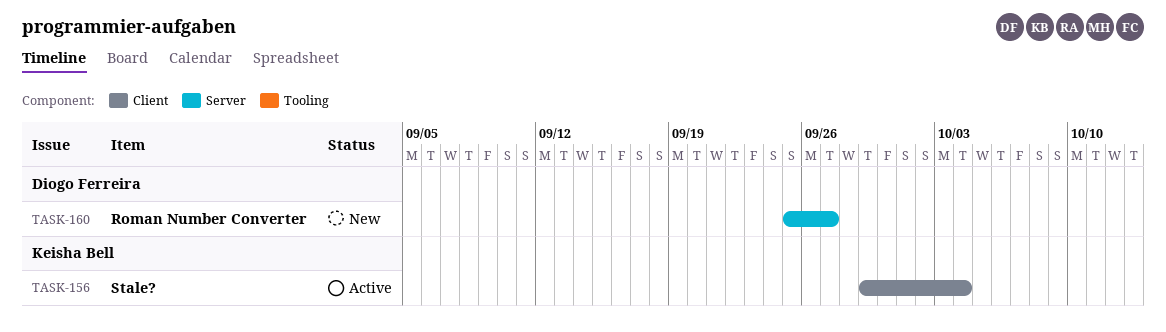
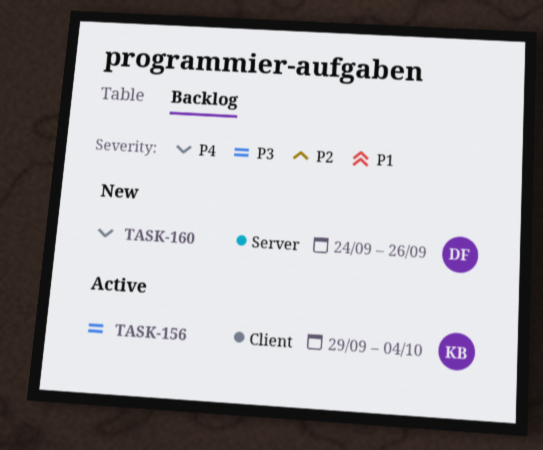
TASK-160, start: Sep 25 -> Sep 24
TASK-160, due: Sep 27 -> Sep 26

